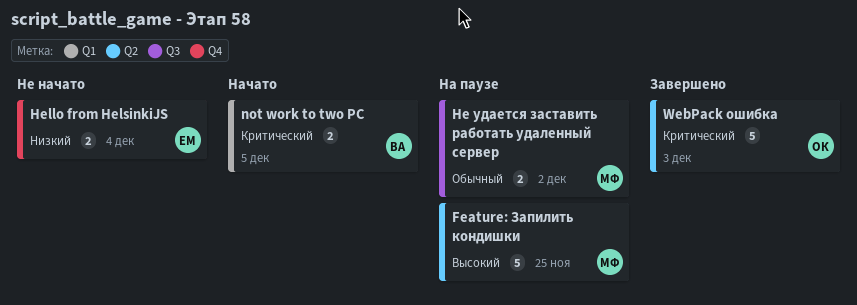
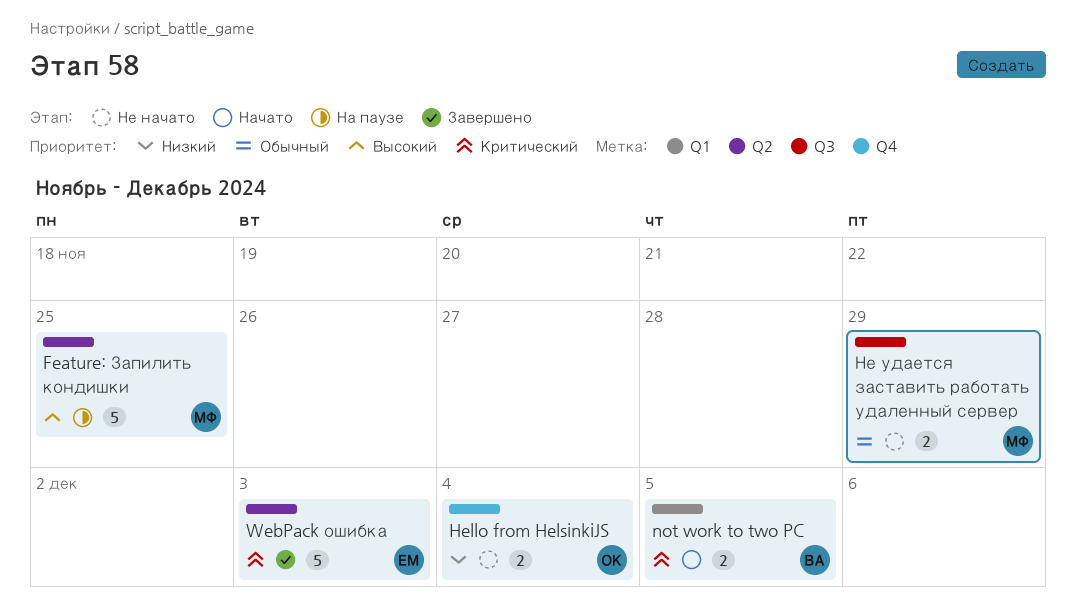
Hello from HelsinkiJS, owner: ЕМ -> ОК
WebPack ошибка, owner: ОК -> ЕМ
Не удается заставить работать удаленный сервер, status: На паузе -> Не начато
Не удается заставить работать удаленный сервер, due: Dec 2 -> Nov 29

